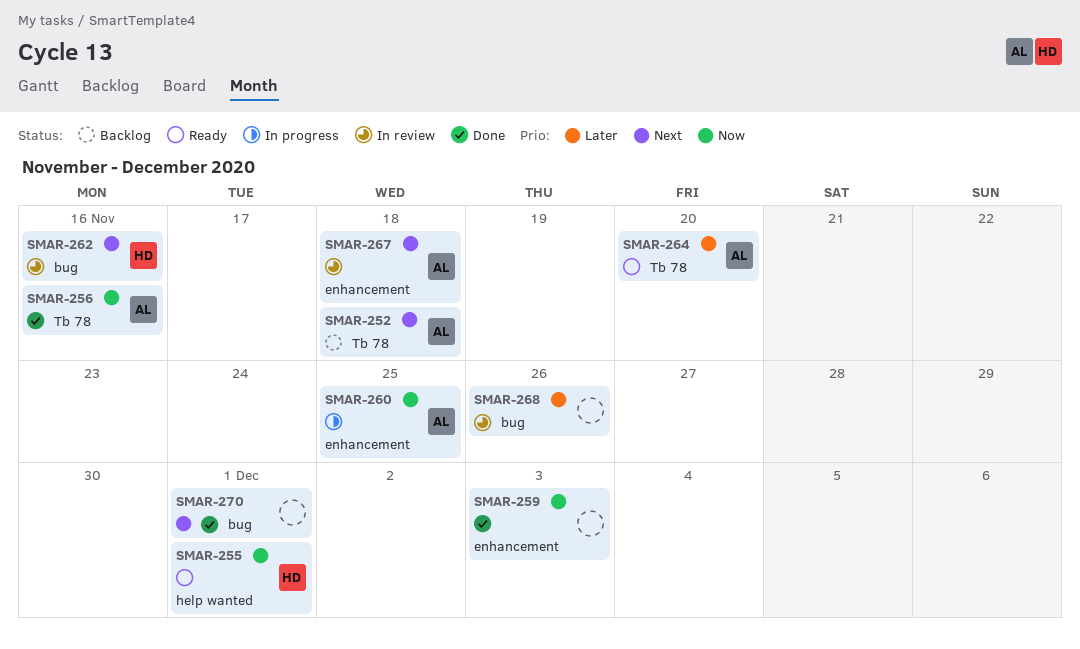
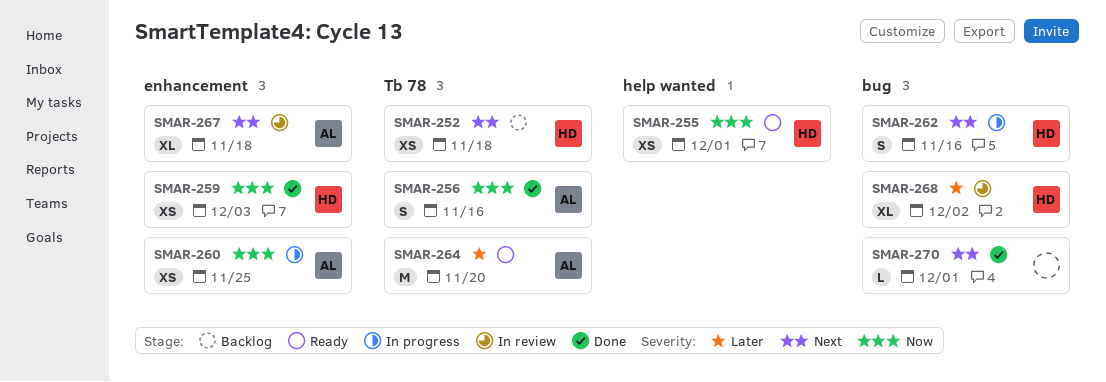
SMAR-252, owner: AL -> HD
SMAR-259, owner: none -> HD
SMAR-262, status: In review -> In progress
SMAR-268, owner: none -> HD
SMAR-268, due: Nov 26 -> Dec 2

